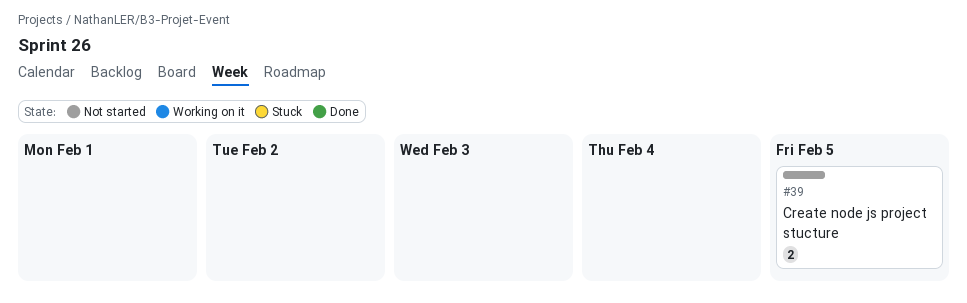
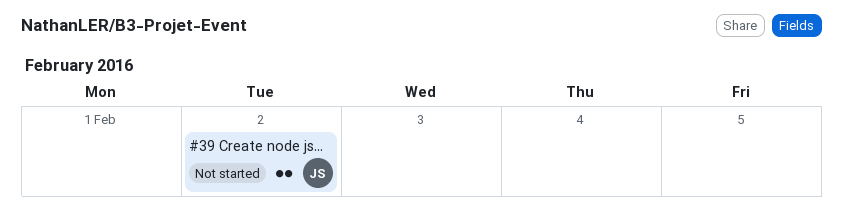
#39, due: Feb 5 -> Feb 2

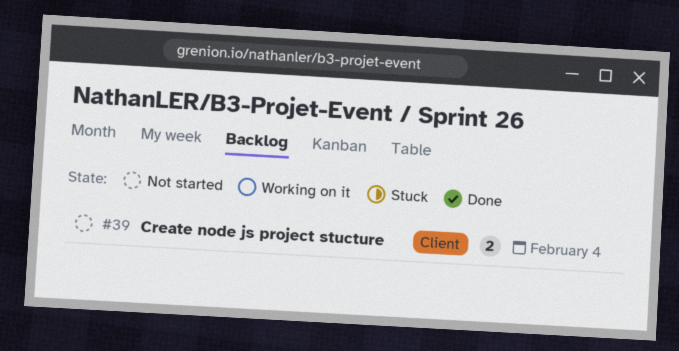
#39, due: Feb 2 -> Feb 4

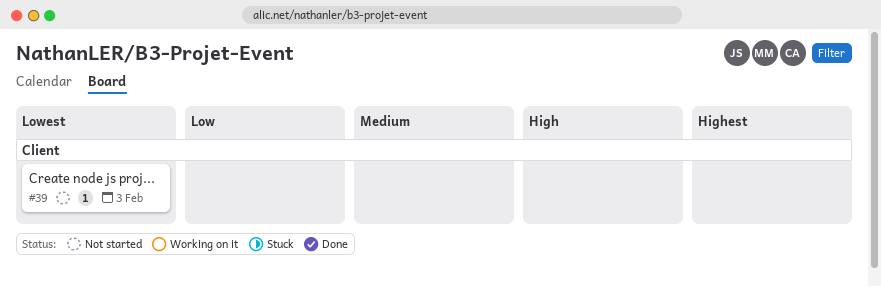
#39, estimate: 2 -> 1
#39, due: Feb 4 -> Feb 3

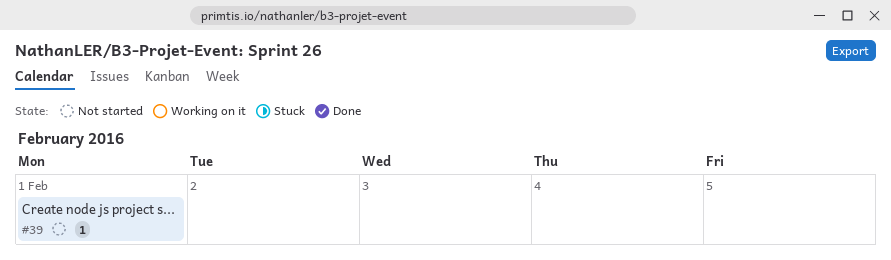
#39, due: Feb 3 -> Feb 1

